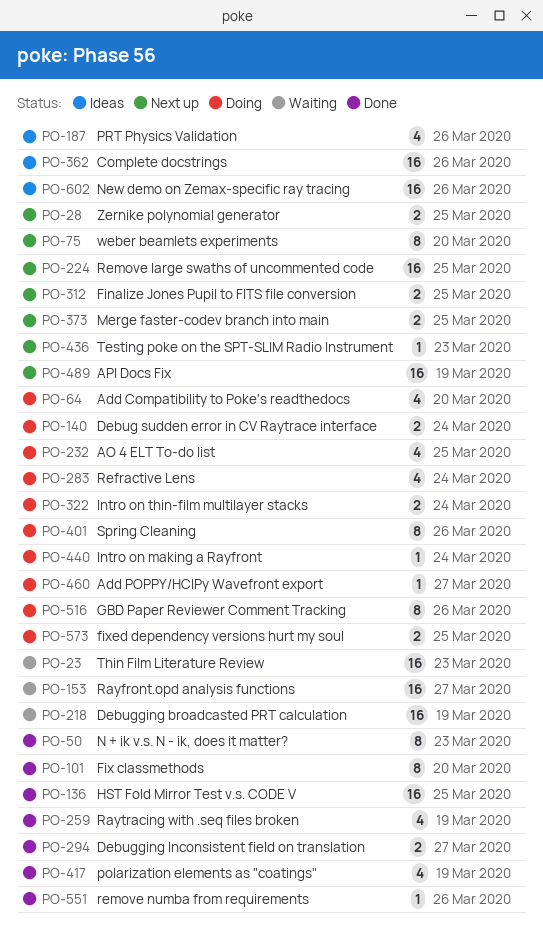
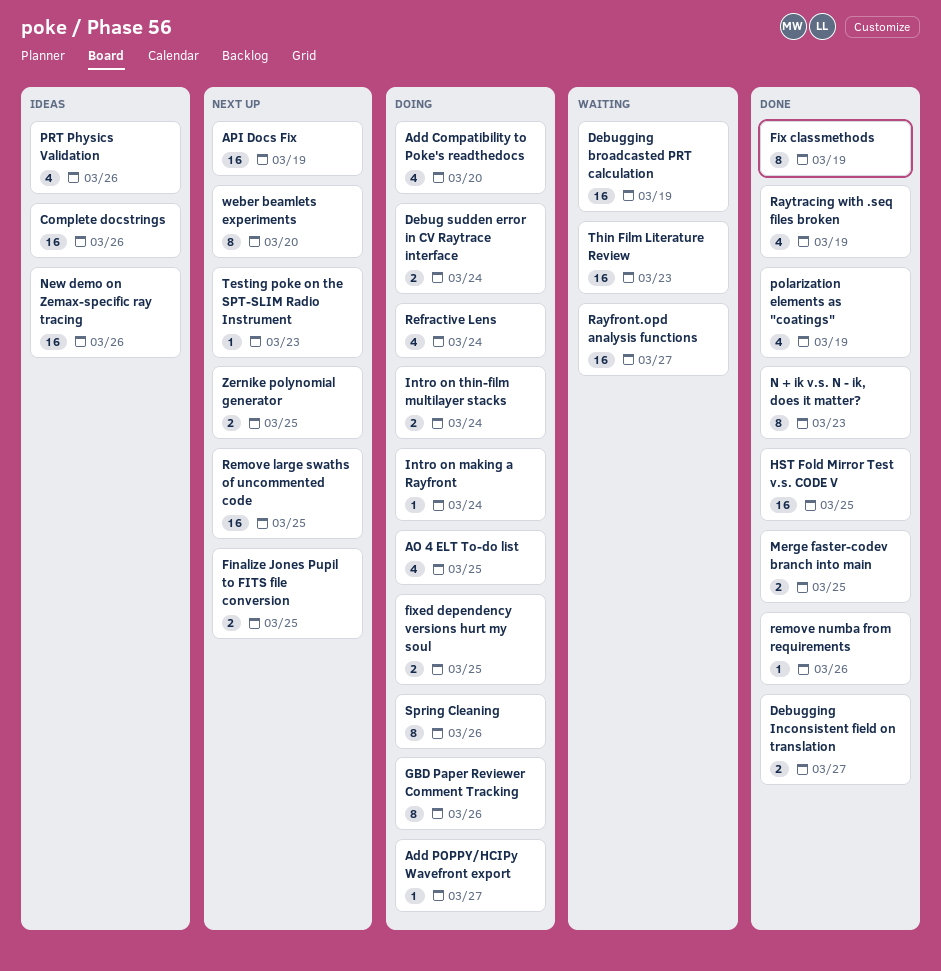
Fix classmethods, due: Mar 20 -> Mar 19
Merge faster-codev branch into main, status: Next up -> Done

